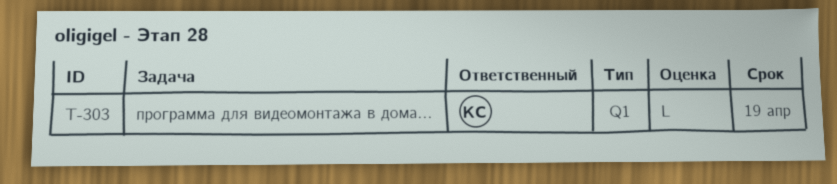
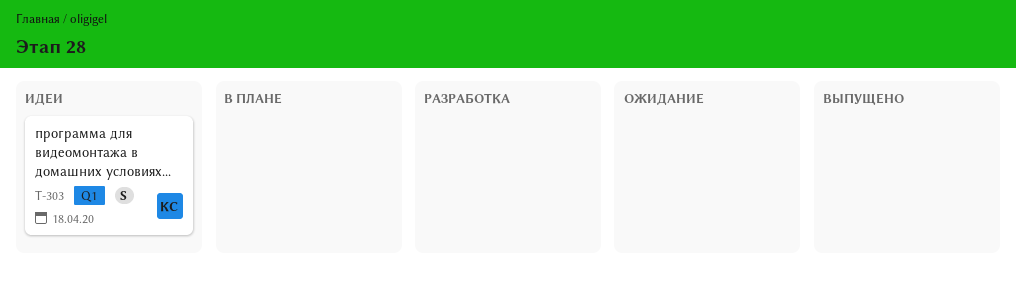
T-303, estimate: L -> S
T-303, due: Apr 19 -> Apr 18

